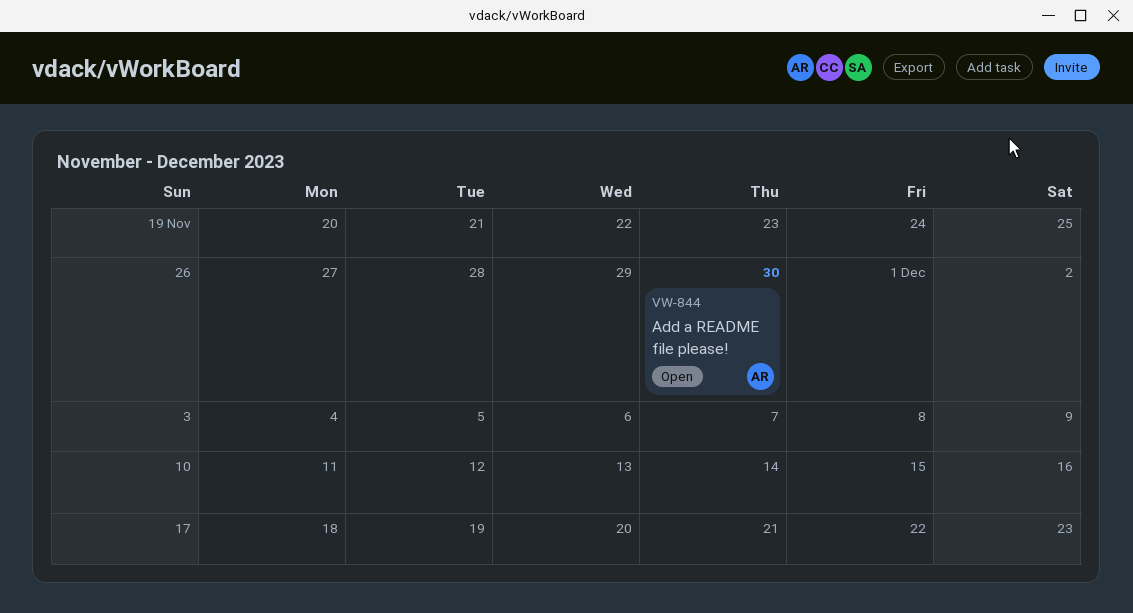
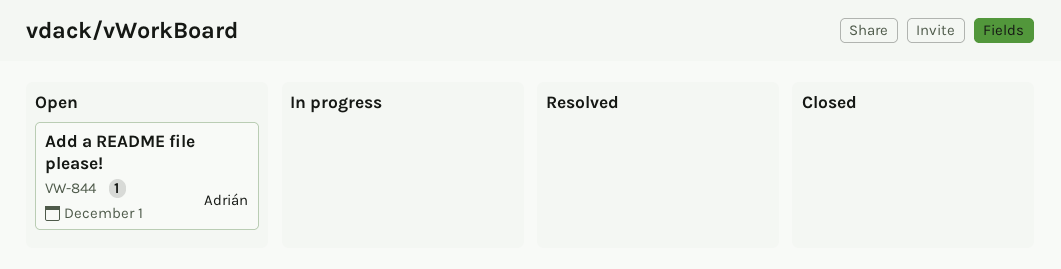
VW-844, due: Nov 30 -> Dec 1

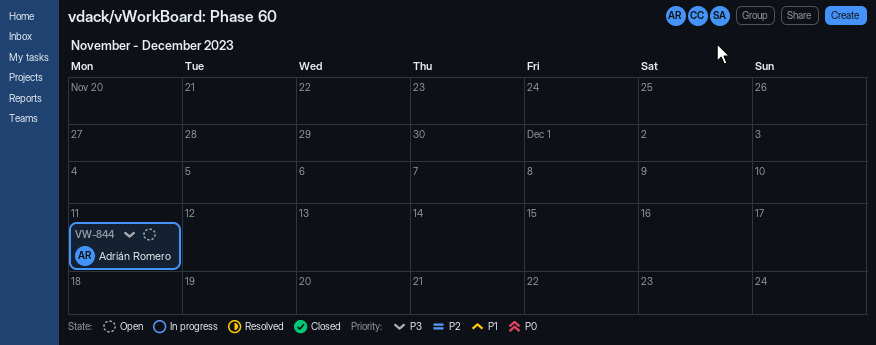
VW-844, due: Dec 1 -> Dec 11

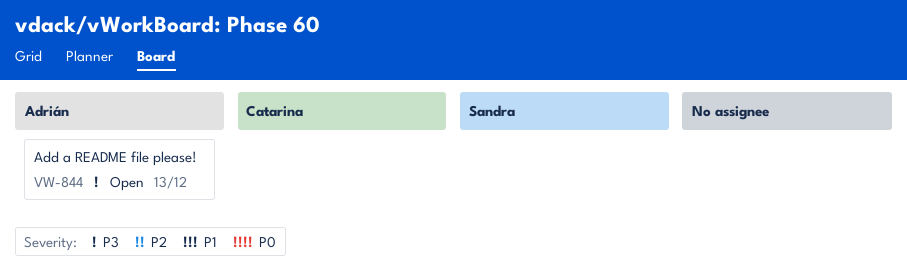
VW-844, due: Dec 11 -> Dec 13

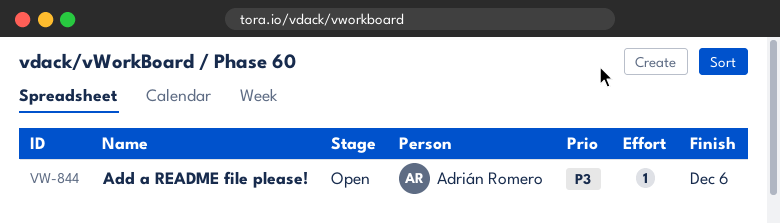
VW-844, due: Dec 13 -> Dec 6

